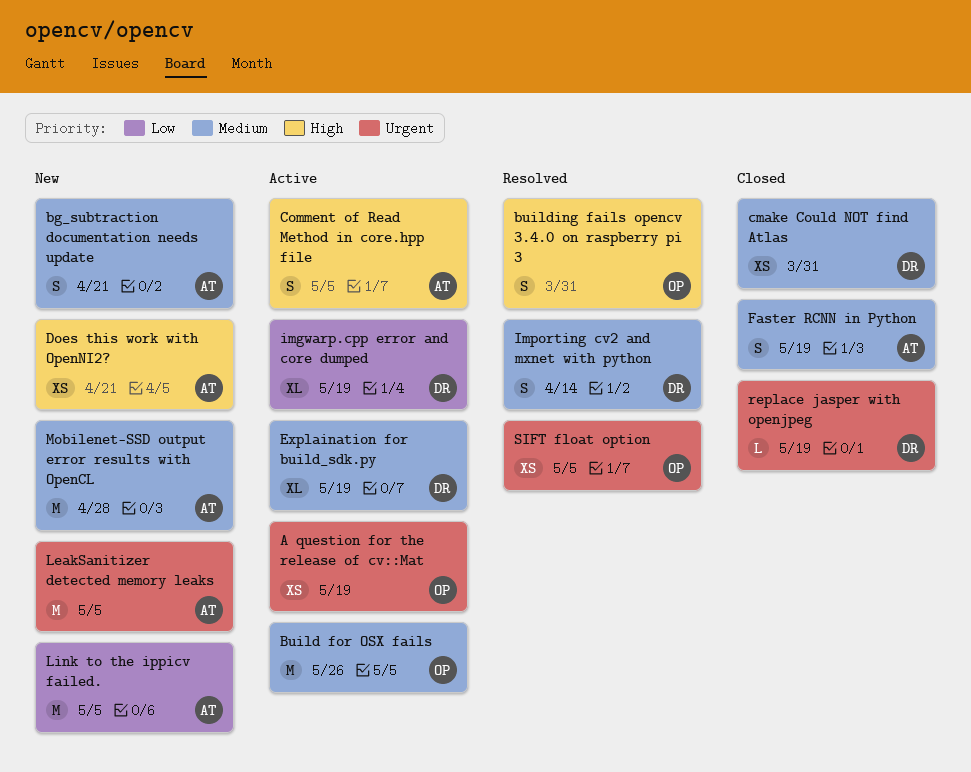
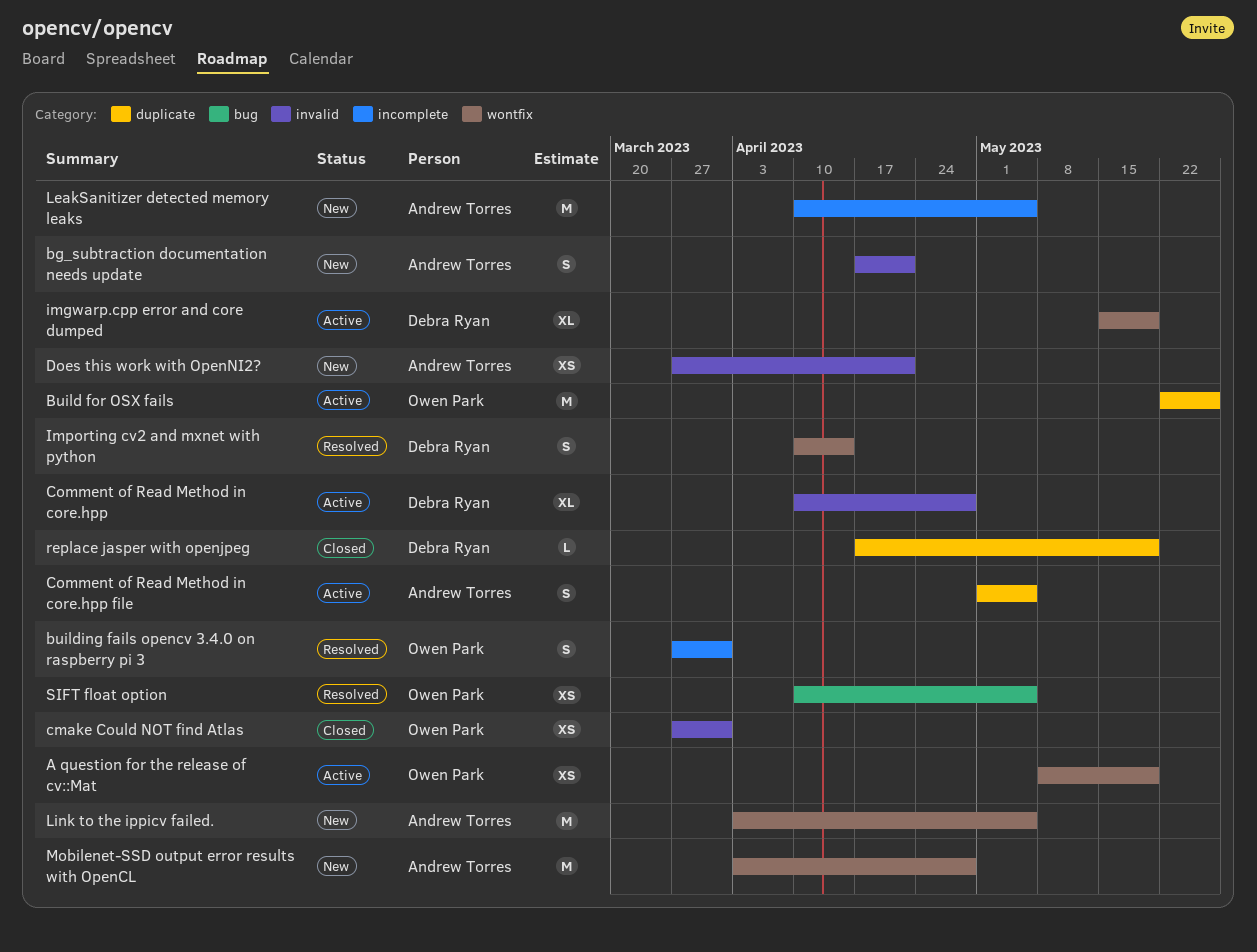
cmake Could NOT find Atlas, owner: Debra Ryan -> Owen Park
Comment of Read Method in core.hpp: none -> present
Explaination for build_sdk.py: present -> none
Faster RCNN in Python: present -> none

